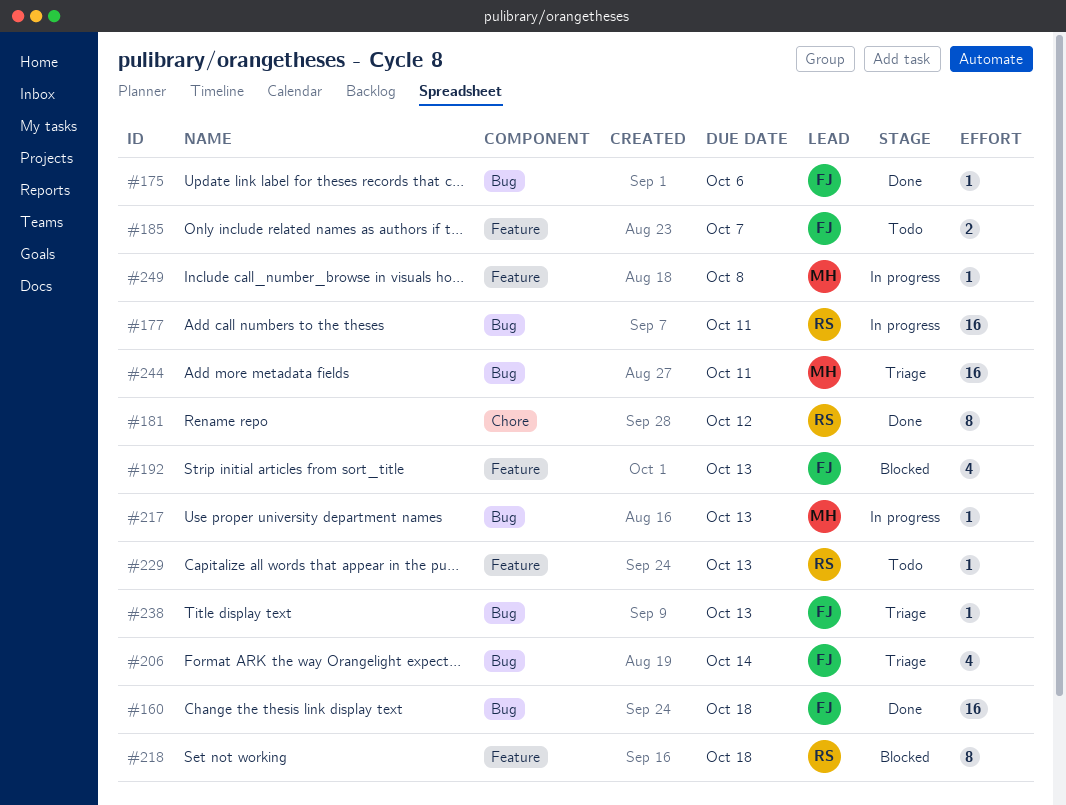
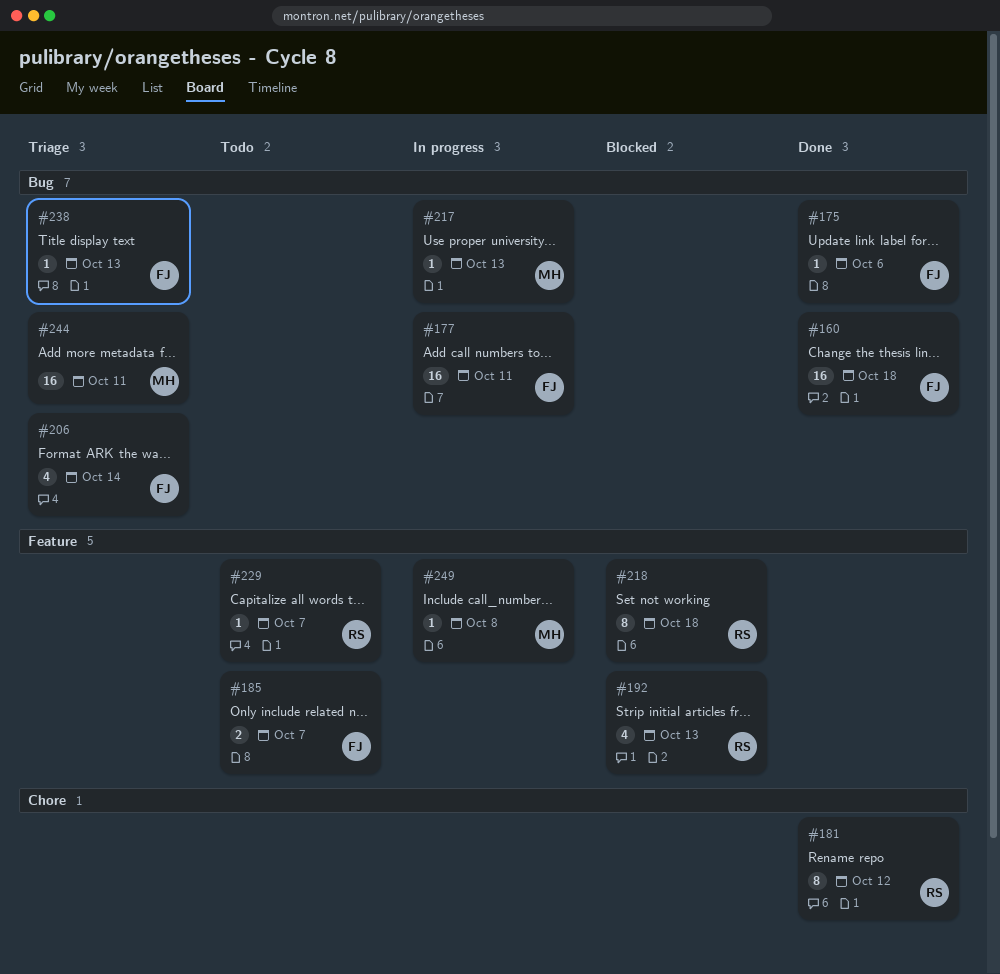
#177, owner: RS -> FJ
#192, owner: FJ -> RS
#229, due: Oct 13 -> Oct 7

